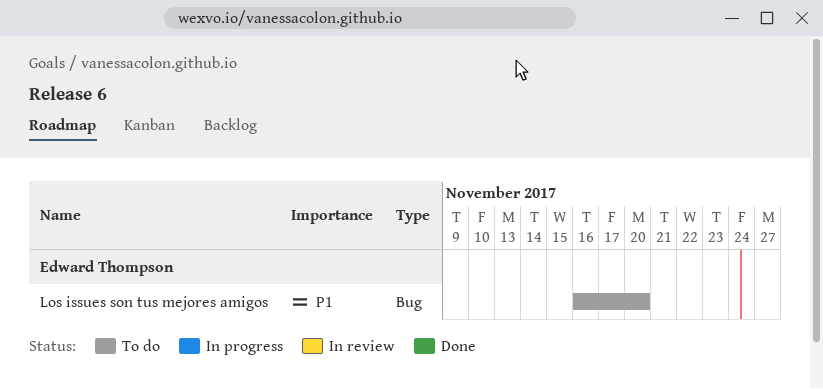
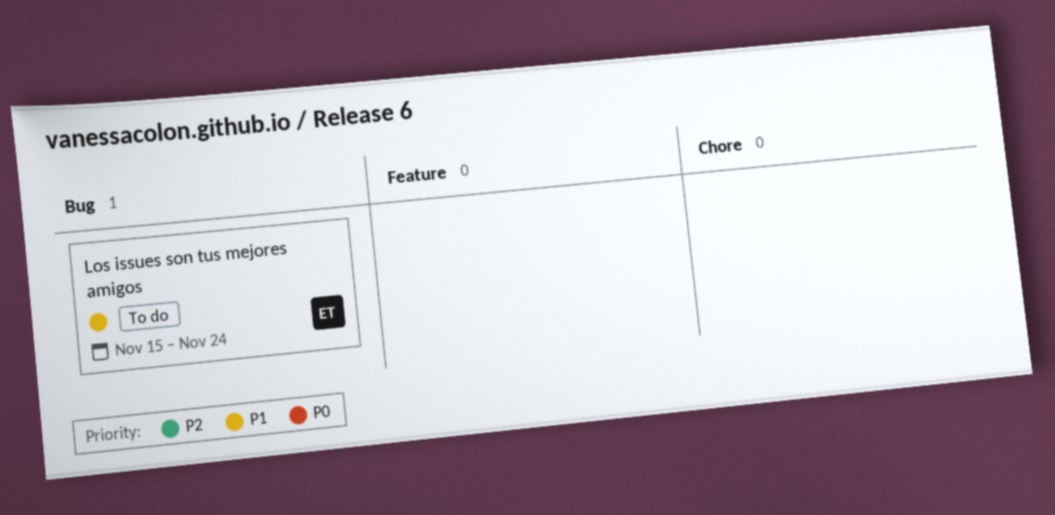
Los issues son tus mejores amigos, start: Nov 16 -> Nov 15
Los issues son tus mejores amigos, due: Nov 20 -> Nov 24

